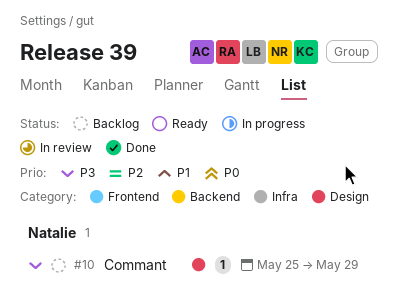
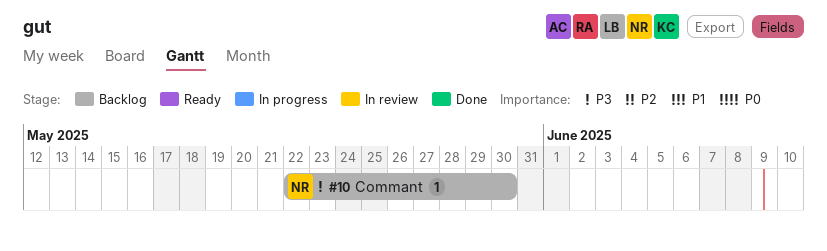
#10, start: May 25 -> May 22
#10, due: May 29 -> May 30

